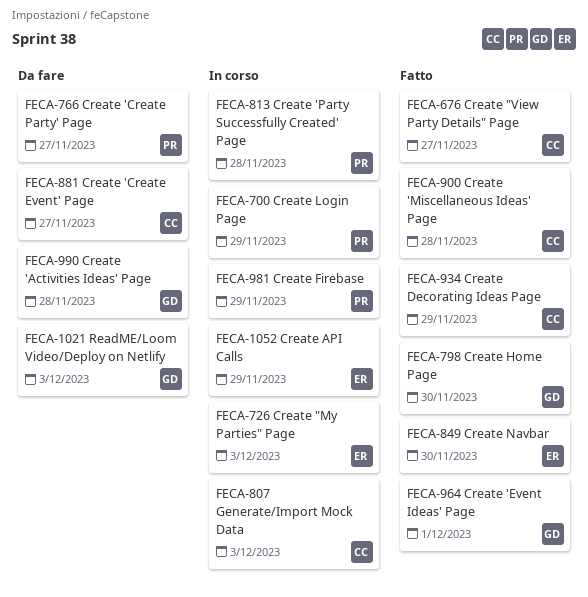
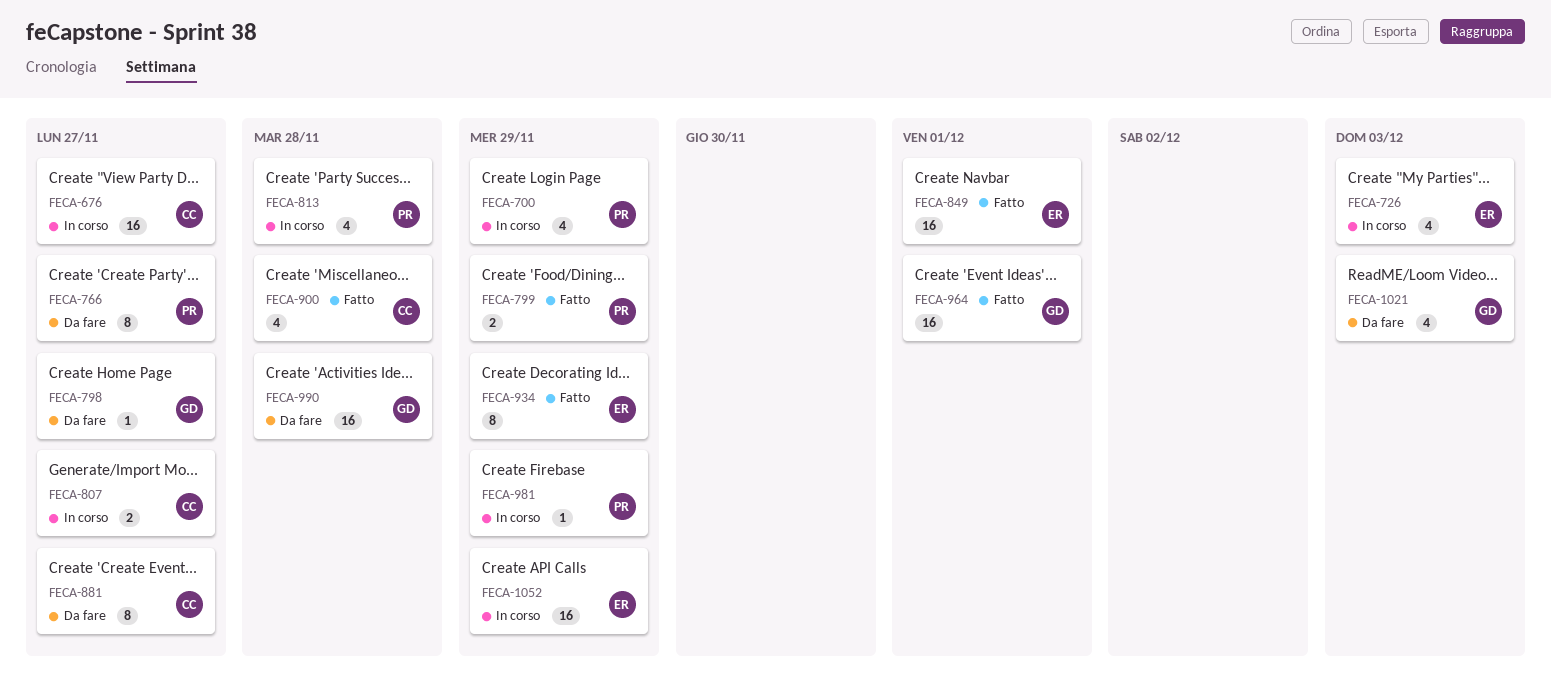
FECA-676, status: Fatto -> In corso
FECA-798, status: Fatto -> Da fare
FECA-798, due: Nov 30 -> Nov 27
FECA-799: none -> present
FECA-807, due: Dec 3 -> Nov 27
FECA-849, due: Nov 30 -> Dec 1
FECA-934, owner: CC -> ER

